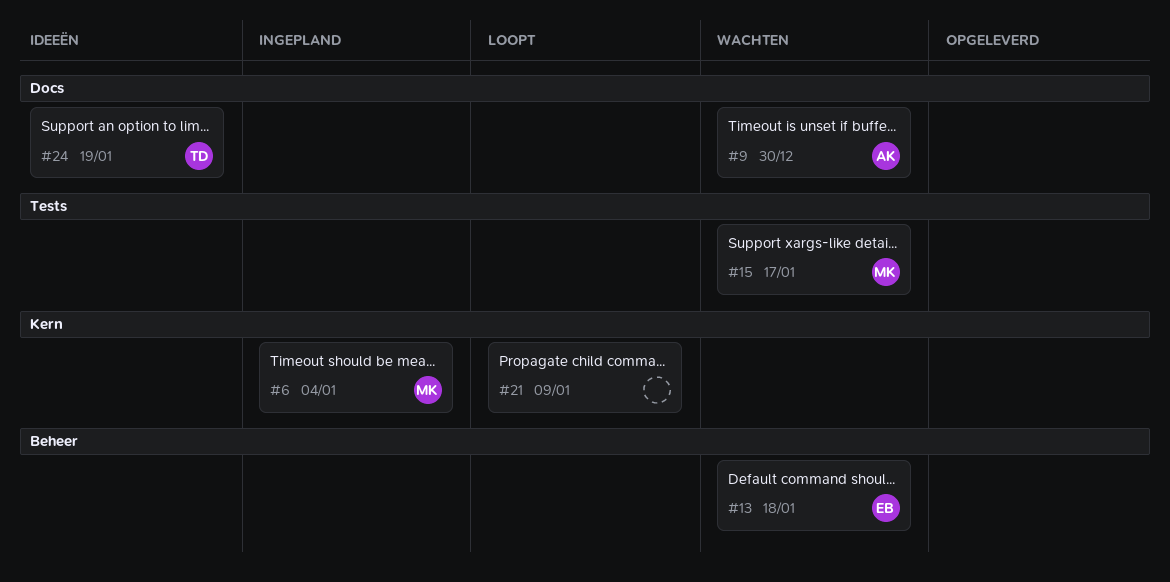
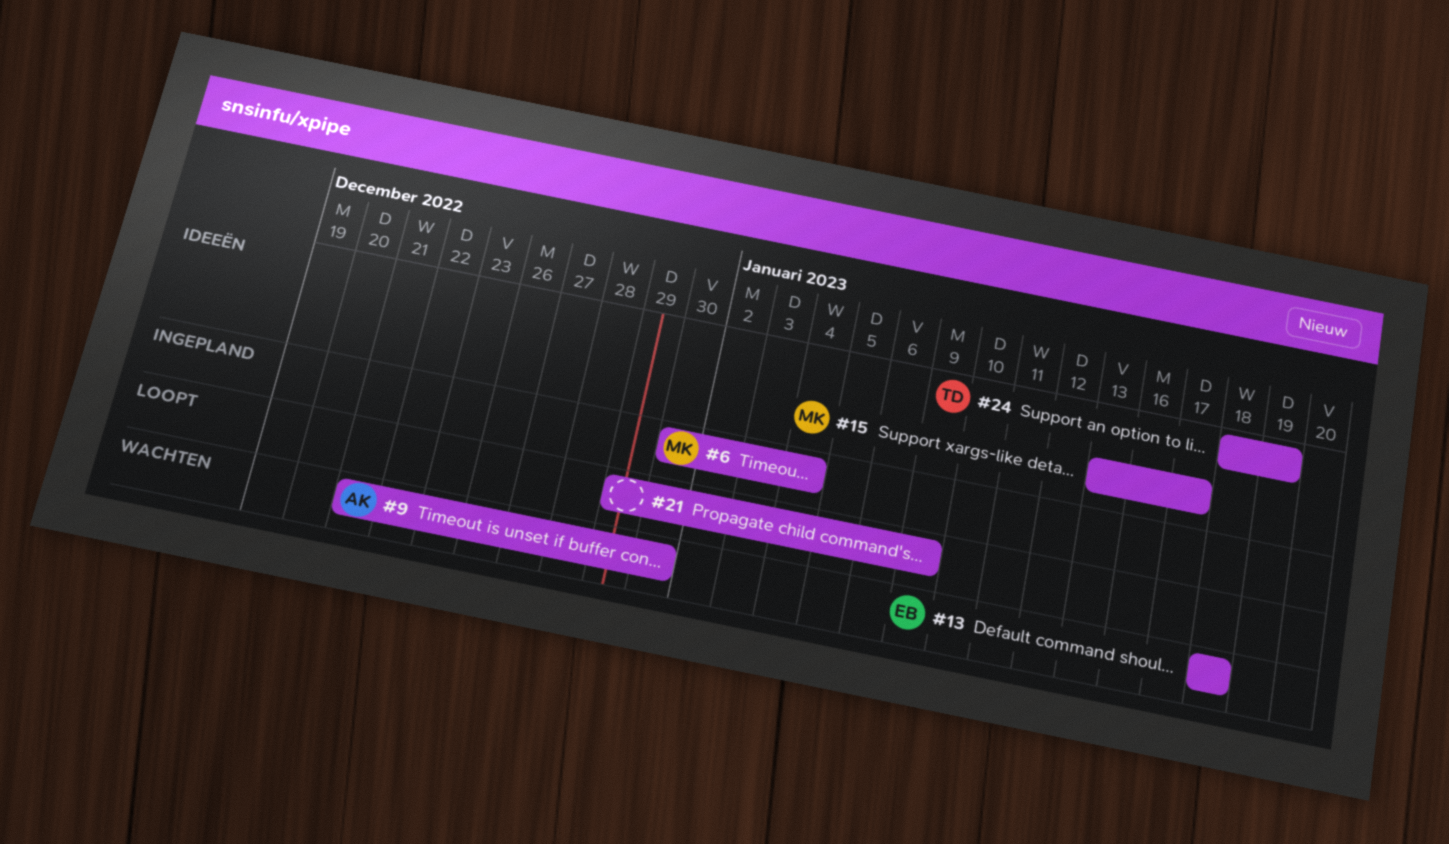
#15, status: Wachten -> Ideeën

